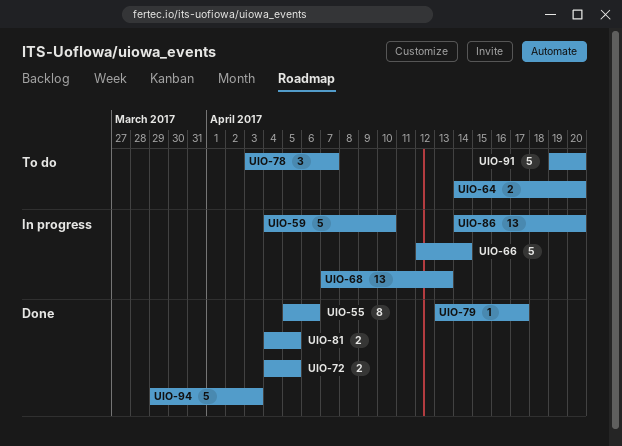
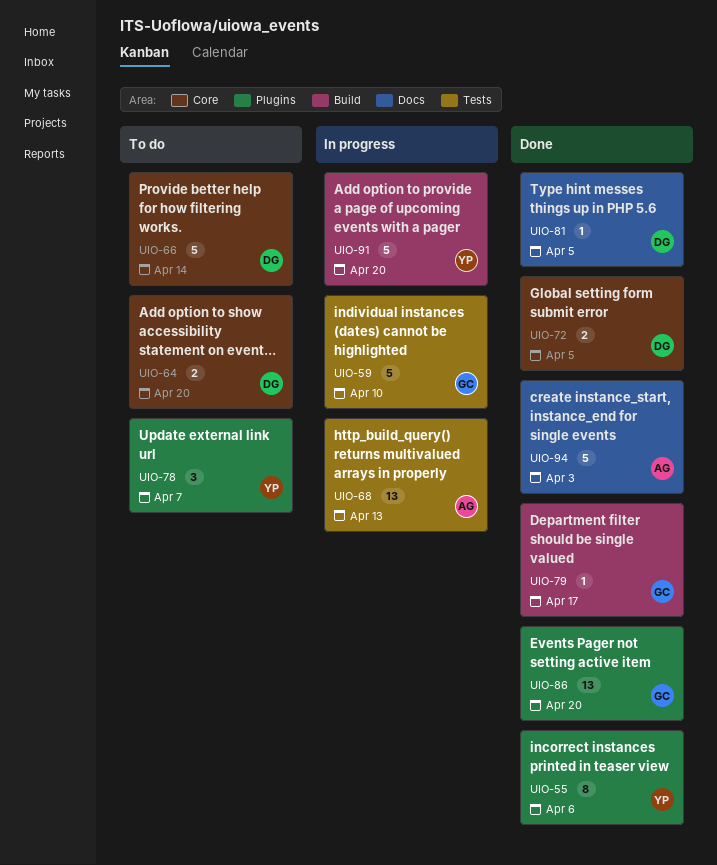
UIO-66, status: In progress -> To do
UIO-81, estimate: 2 -> 1
UIO-86, status: In progress -> Done
UIO-91, status: To do -> In progress

